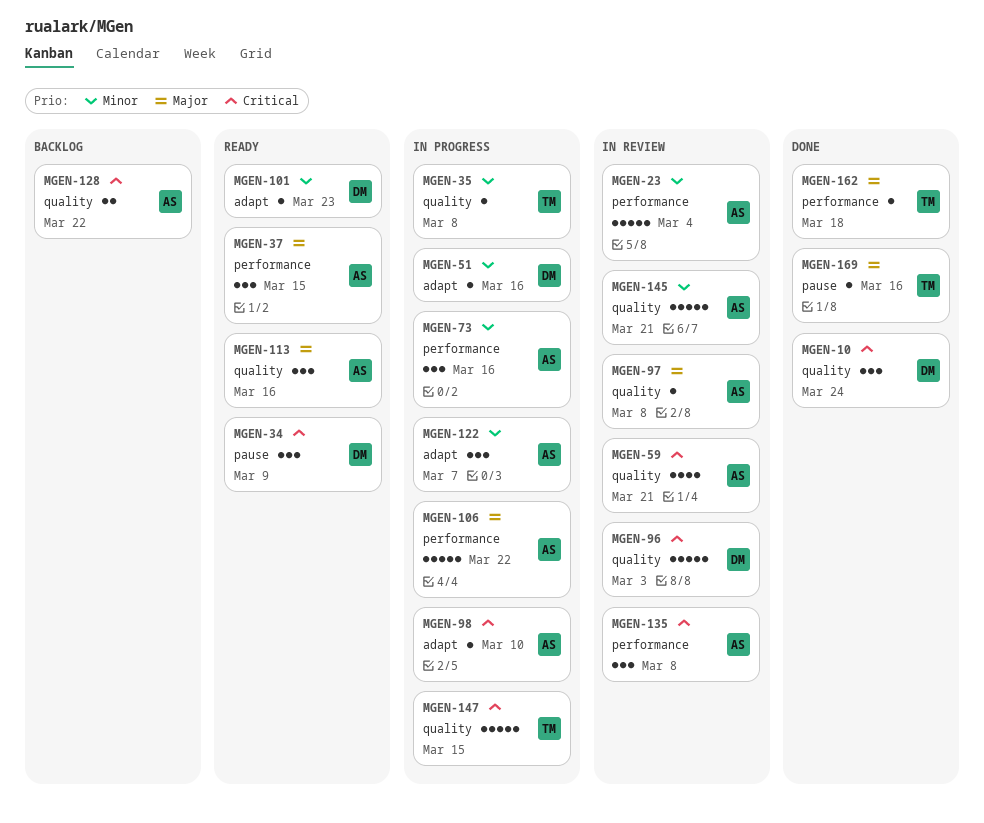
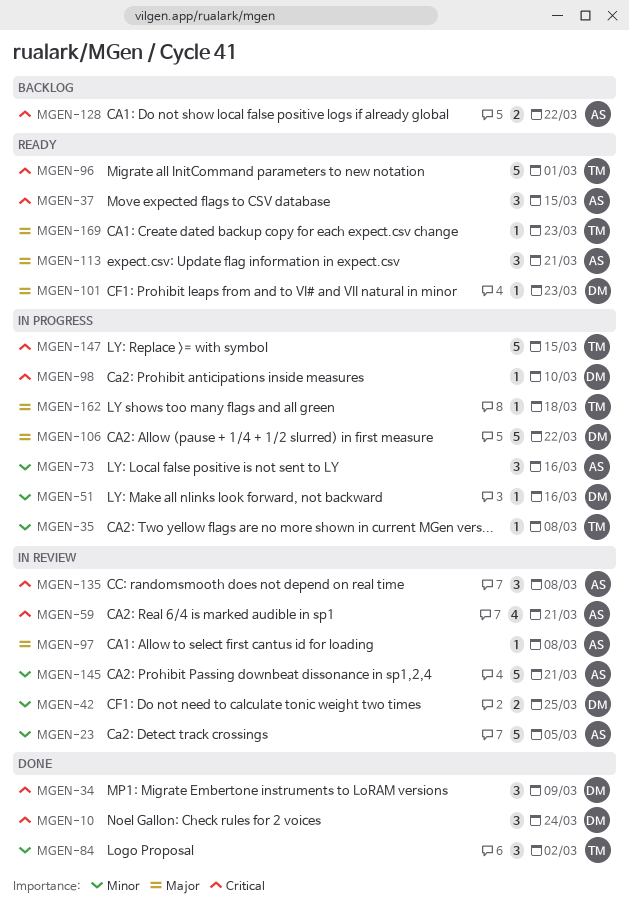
MGEN-23, due: Mar 4 -> Mar 5
MGEN-34, status: Ready -> Done
MGEN-37, priority: Major -> Critical
MGEN-42: none -> present
MGEN-84: none -> present
MGEN-96, status: In review -> Ready
MGEN-96, owner: DM -> TM
MGEN-96, due: Mar 3 -> Mar 1
MGEN-98, owner: AS -> DM
MGEN-101, priority: Minor -> Major
MGEN-106, owner: AS -> DM
MGEN-113, due: Mar 16 -> Mar 21
MGEN-122: present -> none
MGEN-162, status: Done -> In progress
MGEN-169, status: Done -> Ready
MGEN-169, due: Mar 16 -> Mar 23

